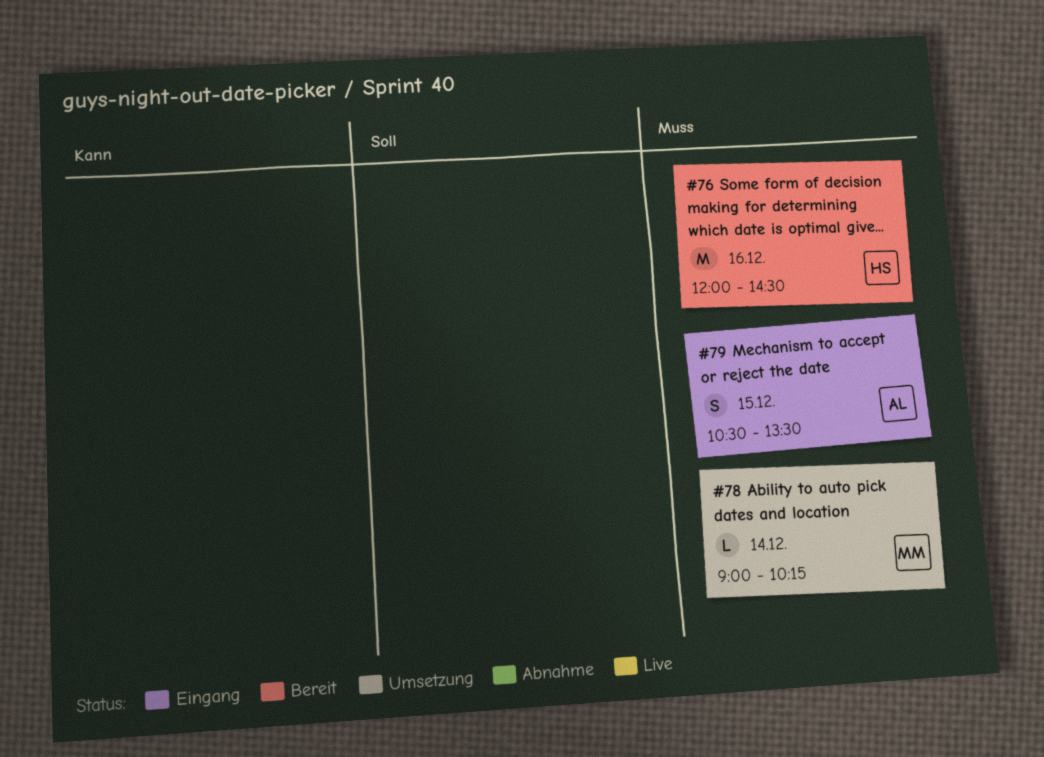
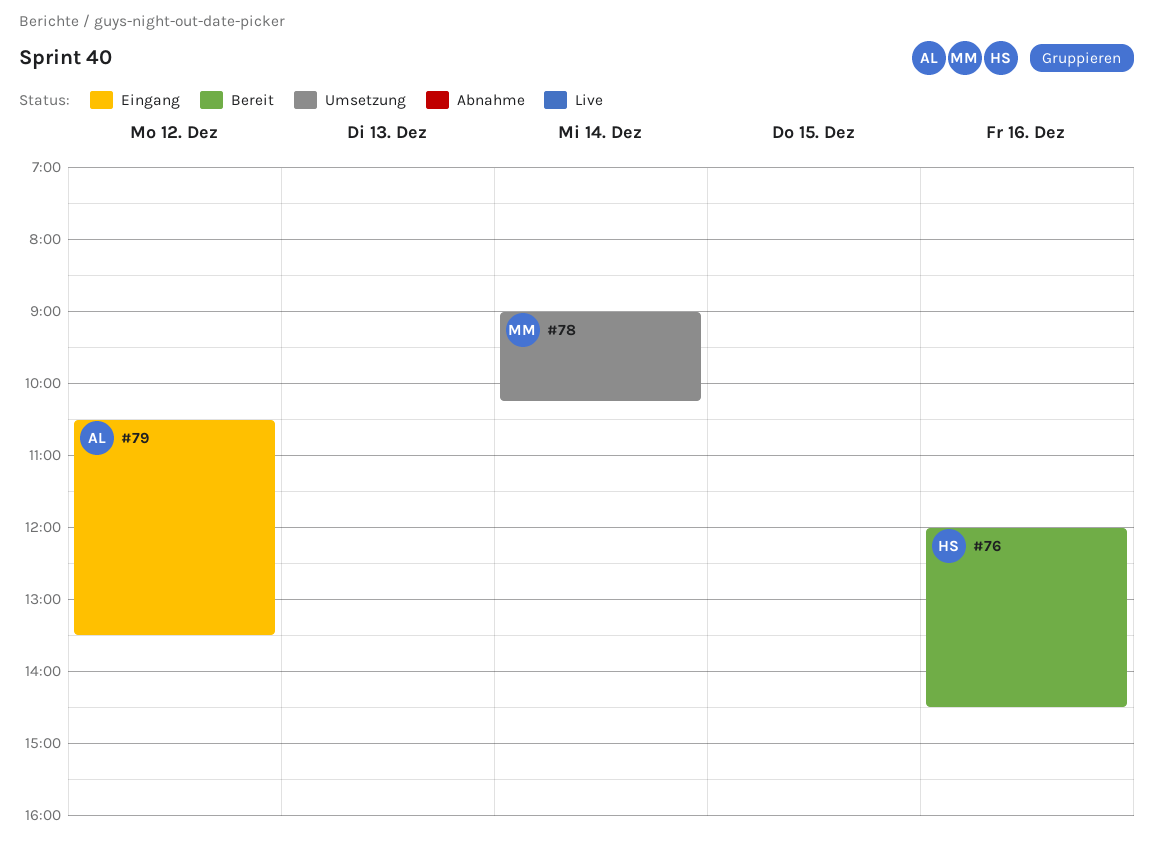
#79, day: Dec 15 -> Dec 12

